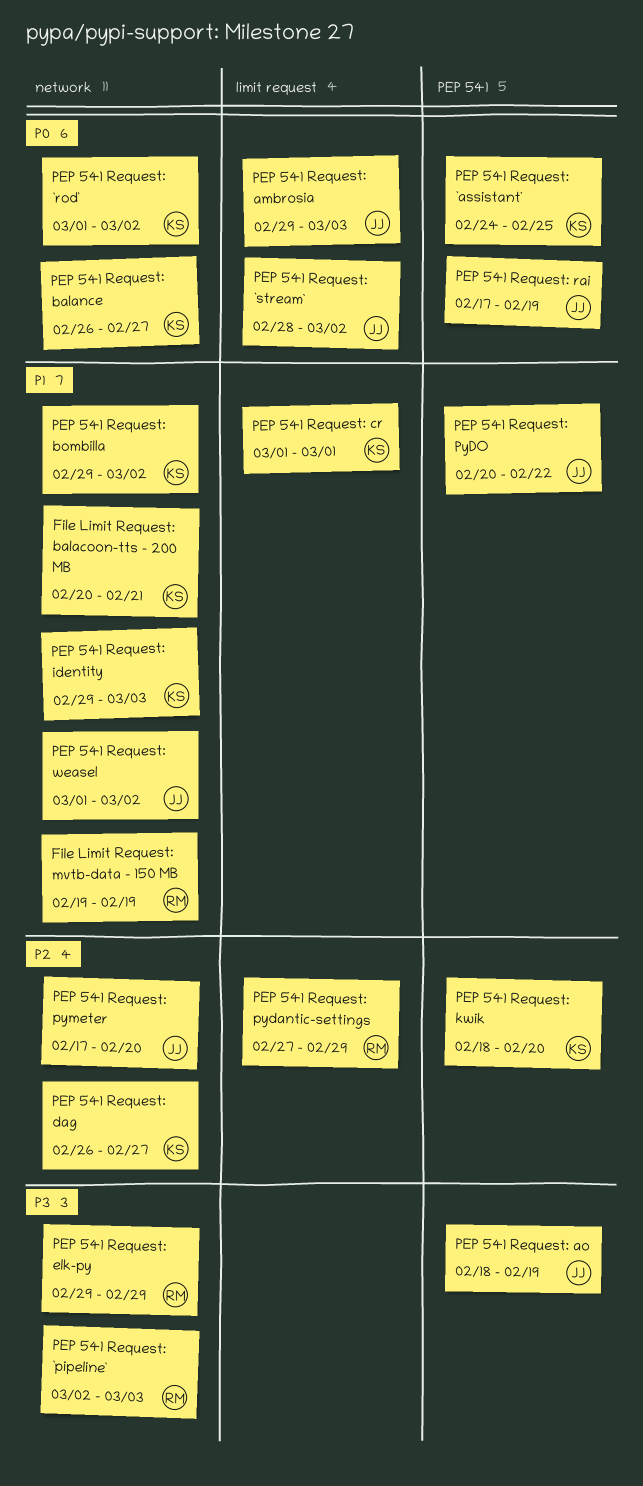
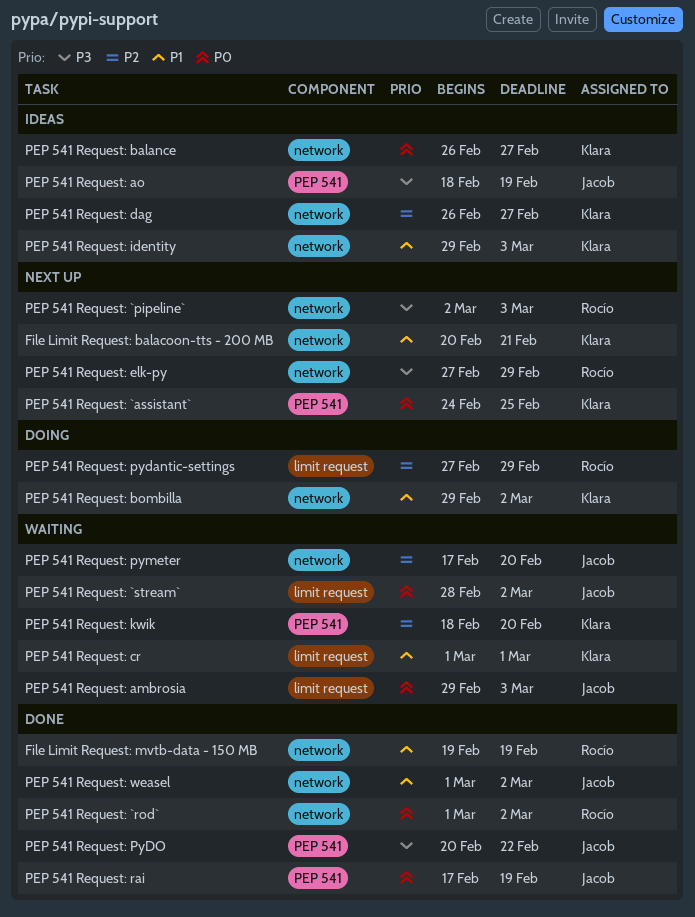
PEP 541 Request: `rod`, owner: Klara -> Rocío
PEP 541 Request: elk-py, start: Feb 29 -> Feb 27
PEP 541 Request: PyDO, priority: P1 -> P3

